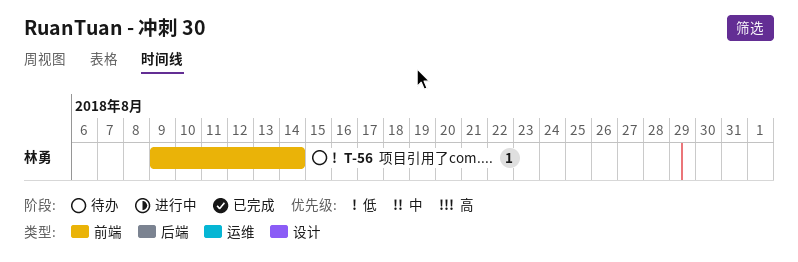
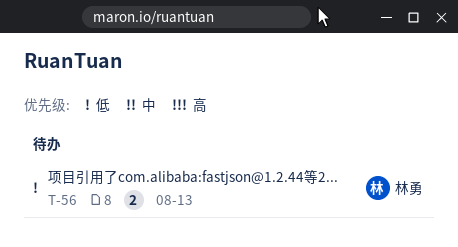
T-56, estimate: 1 -> 2
T-56, due: Aug 14 -> Aug 13

